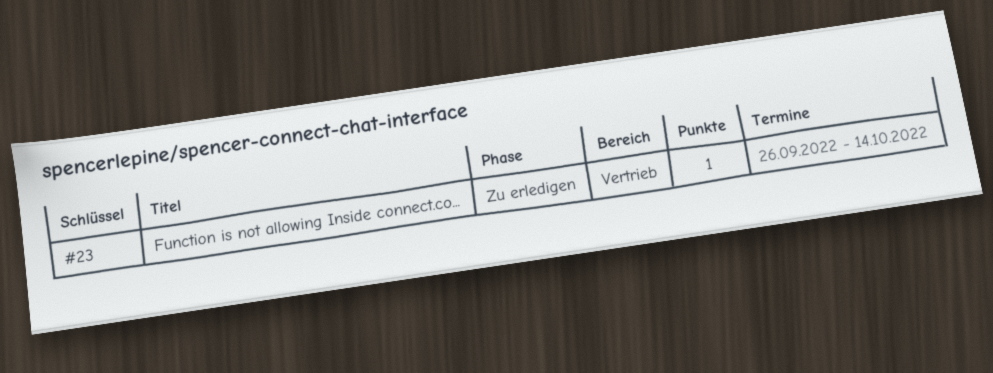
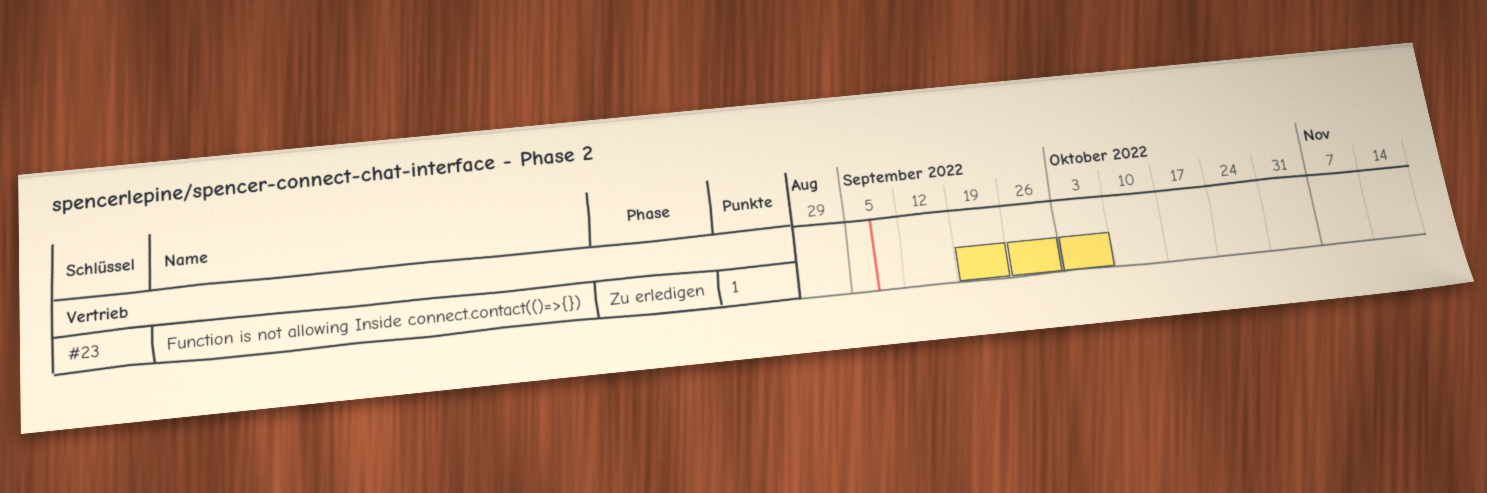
#23, start: Sep 26 -> Sep 19
#23, due: Oct 14 -> Oct 7

